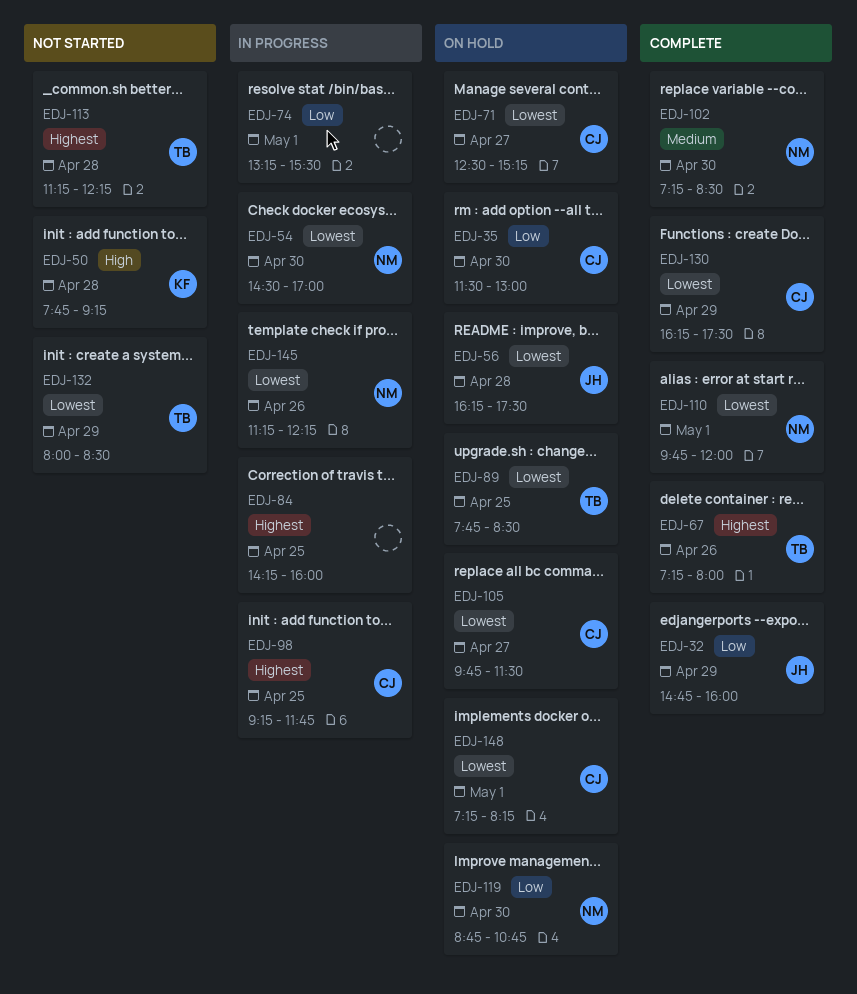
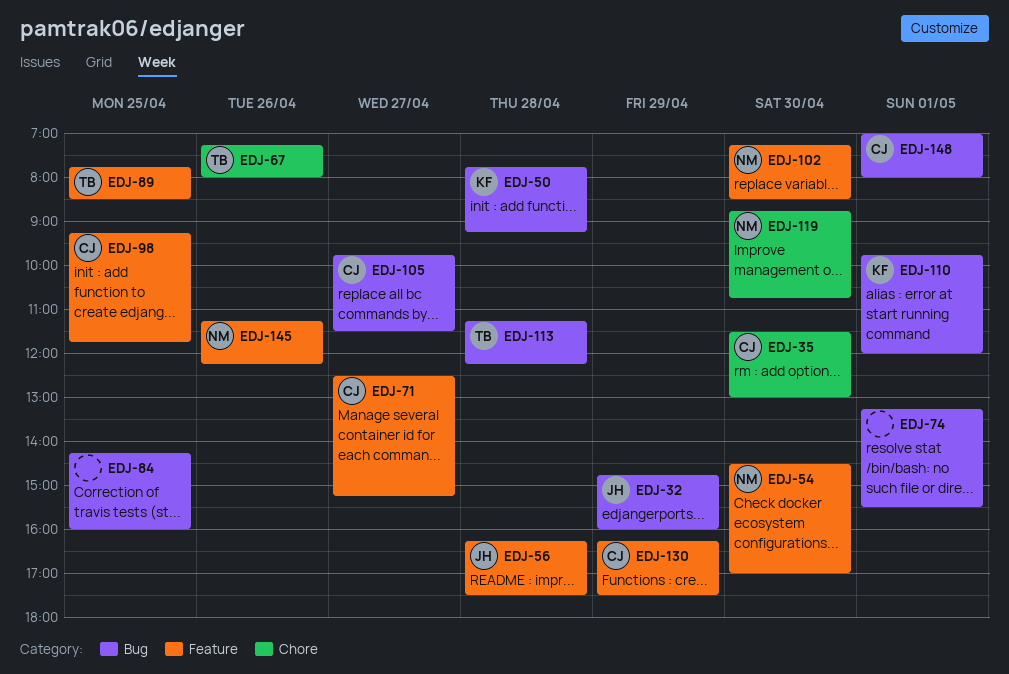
EDJ-110, owner: NM -> KF
EDJ-132: present -> none
EDJ-148, begins: 07:15 -> 07:00
EDJ-148, ends: 08:15 -> 08:00

